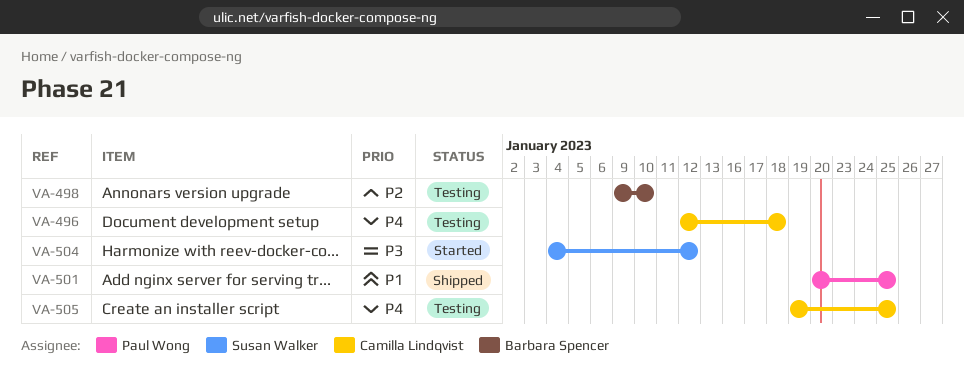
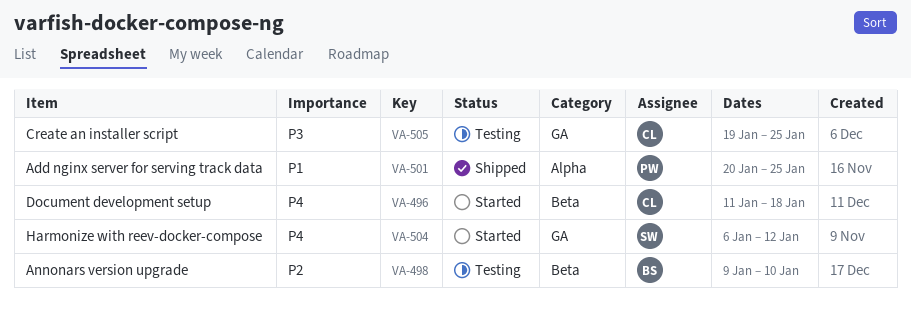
VA-496, status: Testing -> Started
VA-496, start: Jan 12 -> Jan 11
VA-504, priority: P3 -> P4
VA-504, start: Jan 4 -> Jan 6
VA-505, priority: P4 -> P3

